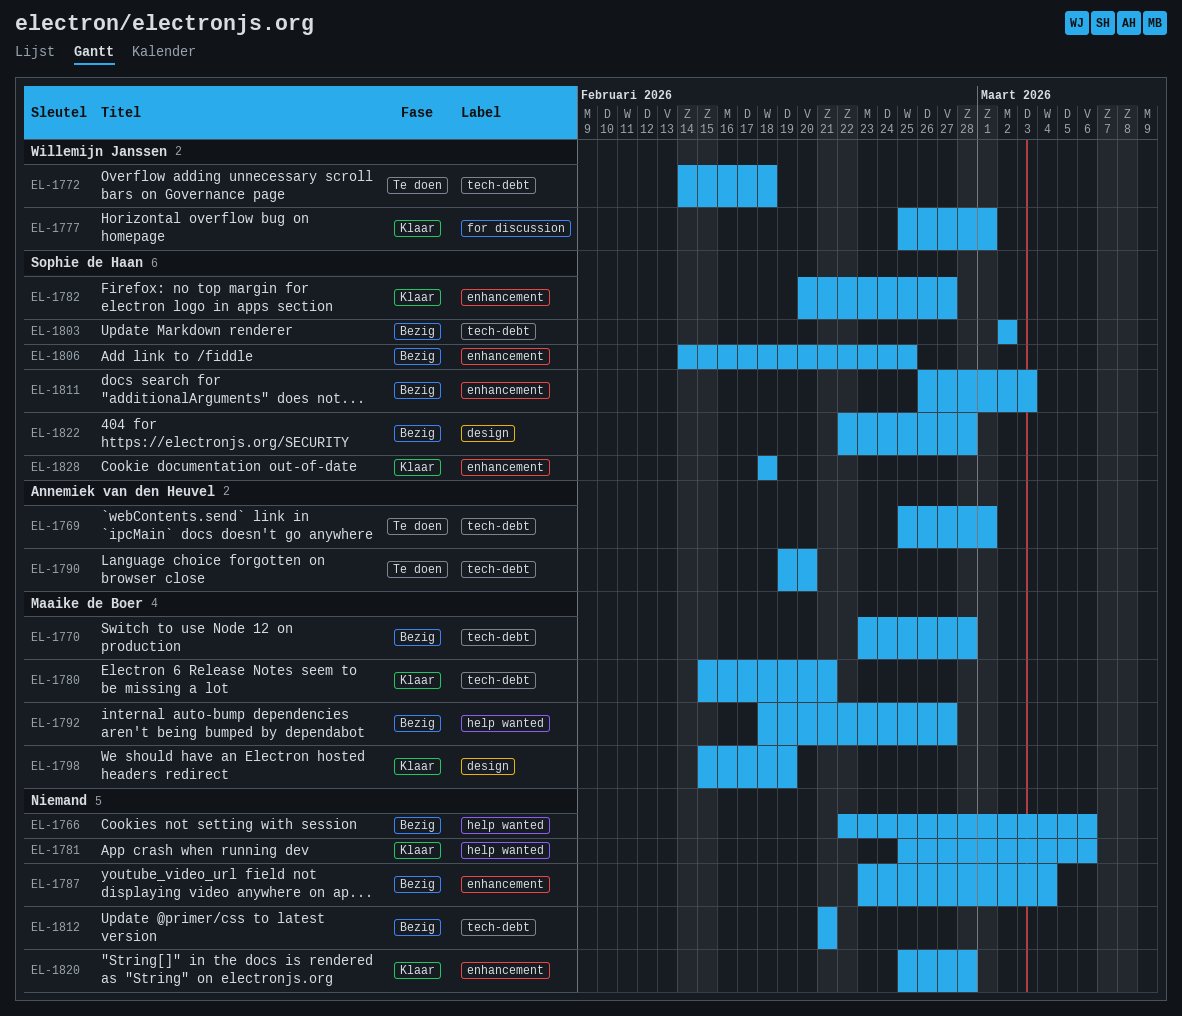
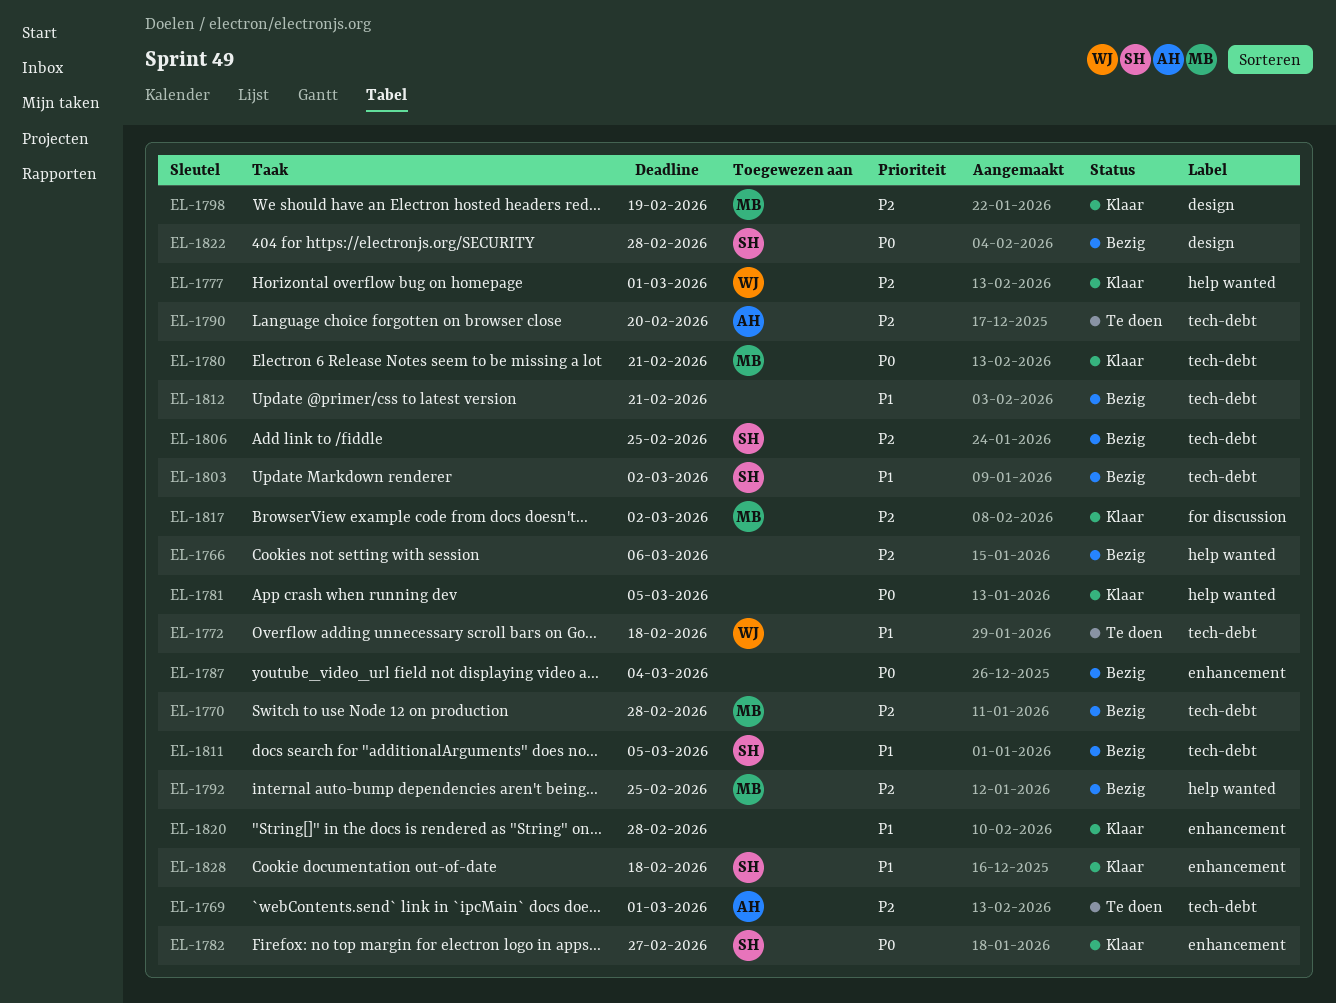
EL-1777, label: for discussion -> help wanted
EL-1781, due: Mar 6 -> Mar 5
EL-1792, due: Feb 27 -> Feb 25
EL-1806, label: enhancement -> tech-debt
EL-1811, label: enhancement -> tech-debt
EL-1811, due: Mar 3 -> Mar 5
EL-1817: none -> present

